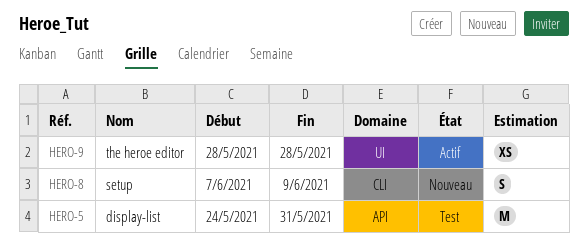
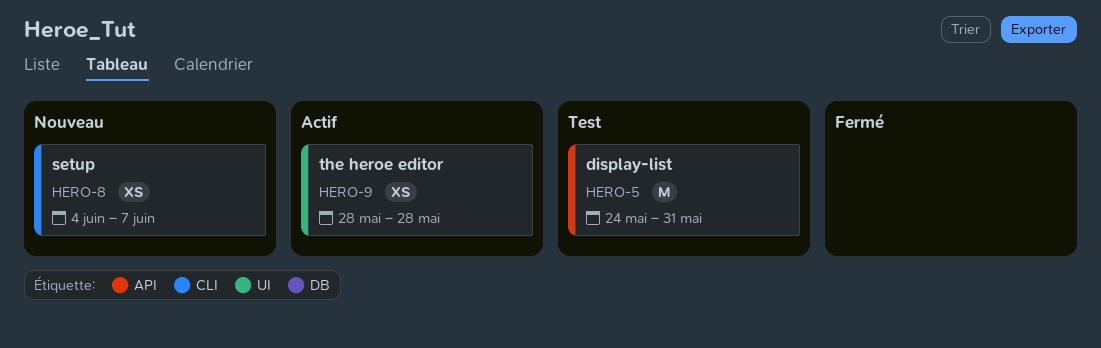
HERO-8, estimate: S -> XS
HERO-8, start: Jun 7 -> Jun 4
HERO-8, due: Jun 9 -> Jun 7

